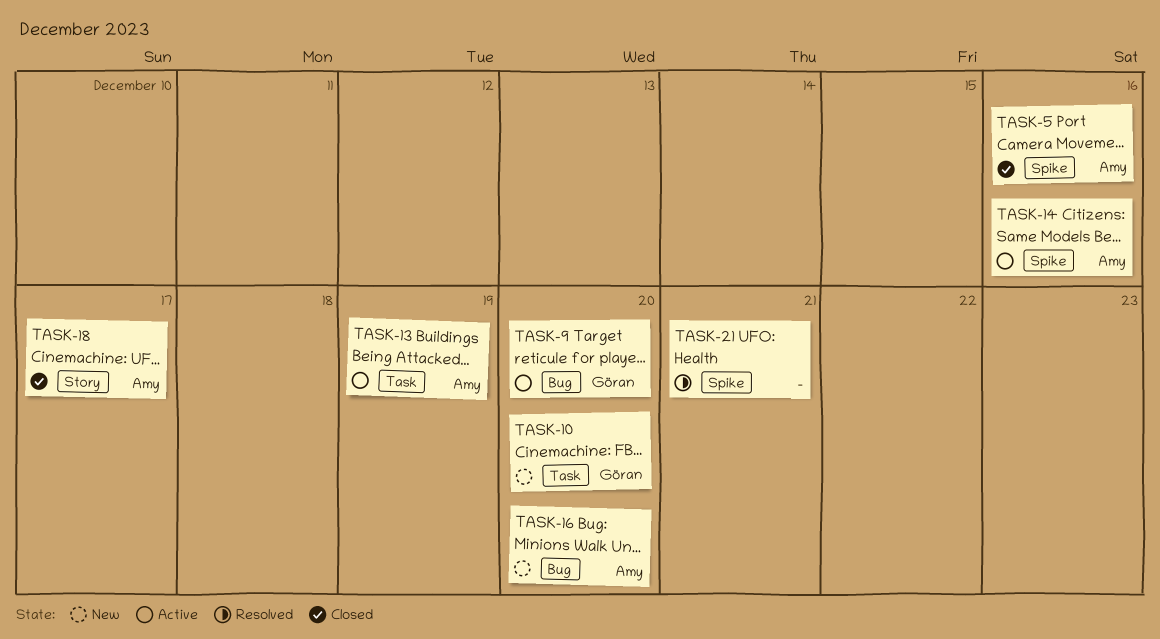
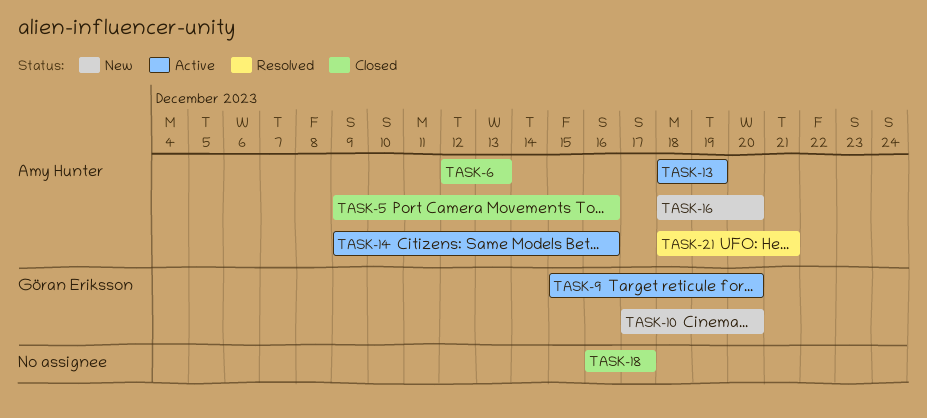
TASK-6: none -> present
TASK-18, owner: Amy Hunter -> none
TASK-21, owner: none -> Amy Hunter

